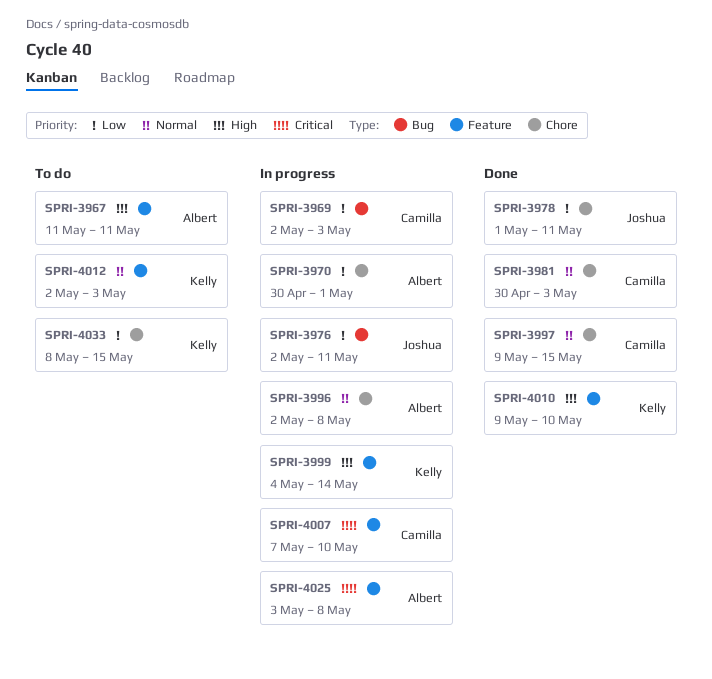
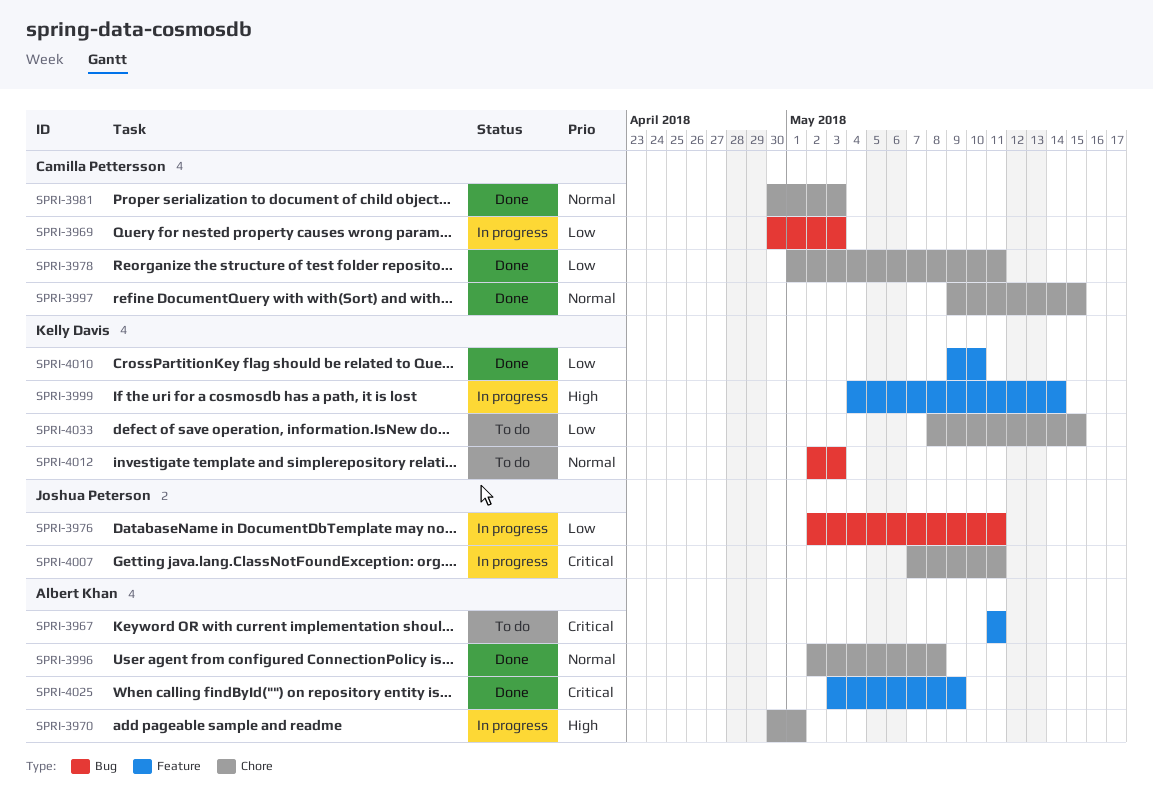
SPRI-3967, priority: High -> Critical
SPRI-3969, start: May 2 -> Apr 30
SPRI-3970, priority: Low -> High
SPRI-3978, owner: Joshua Peterson -> Camilla Pettersson
SPRI-3996, status: In progress -> Done
SPRI-4007, owner: Camilla Pettersson -> Joshua Peterson
SPRI-4007, label: Feature -> Chore
SPRI-4007, due: May 10 -> May 11
SPRI-4010, priority: High -> Low
SPRI-4012, label: Feature -> Bug
SPRI-4025, status: In progress -> Done
SPRI-4025, due: May 8 -> May 9

